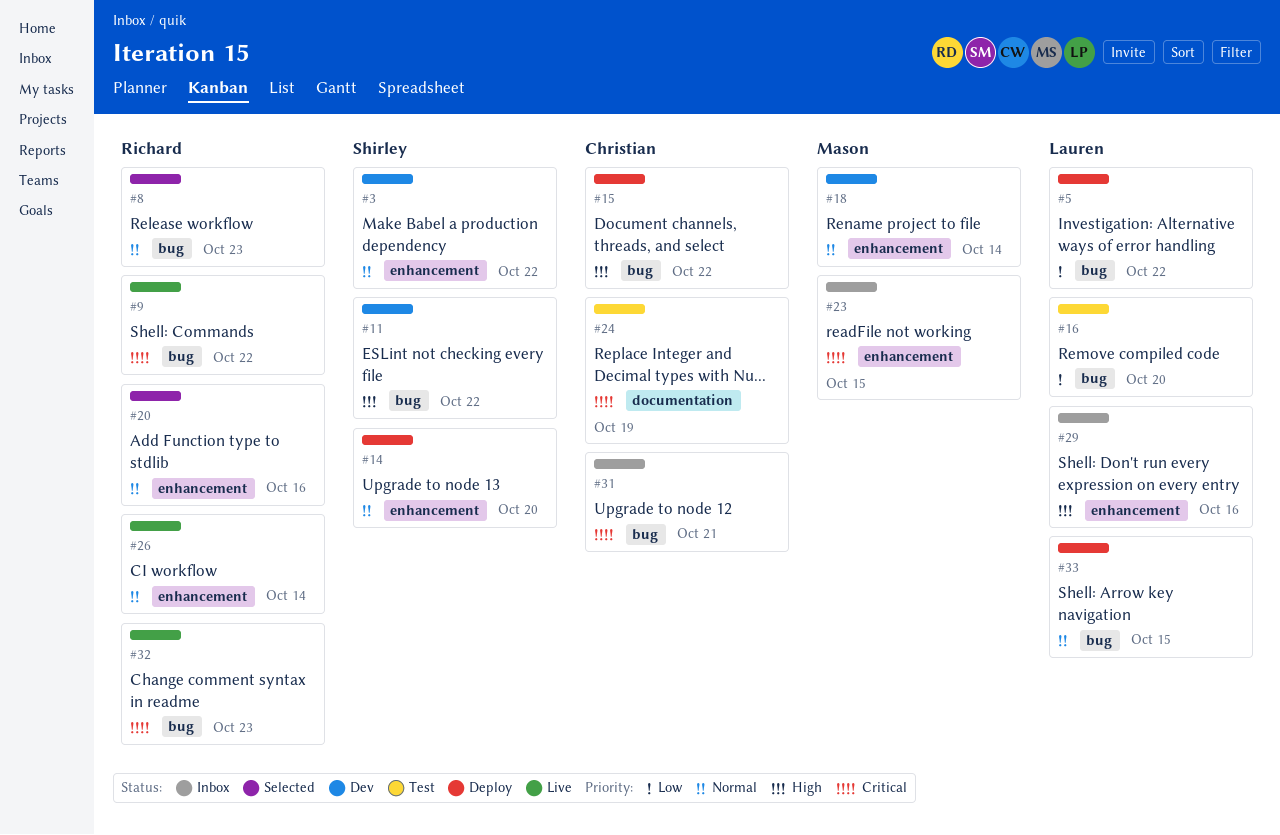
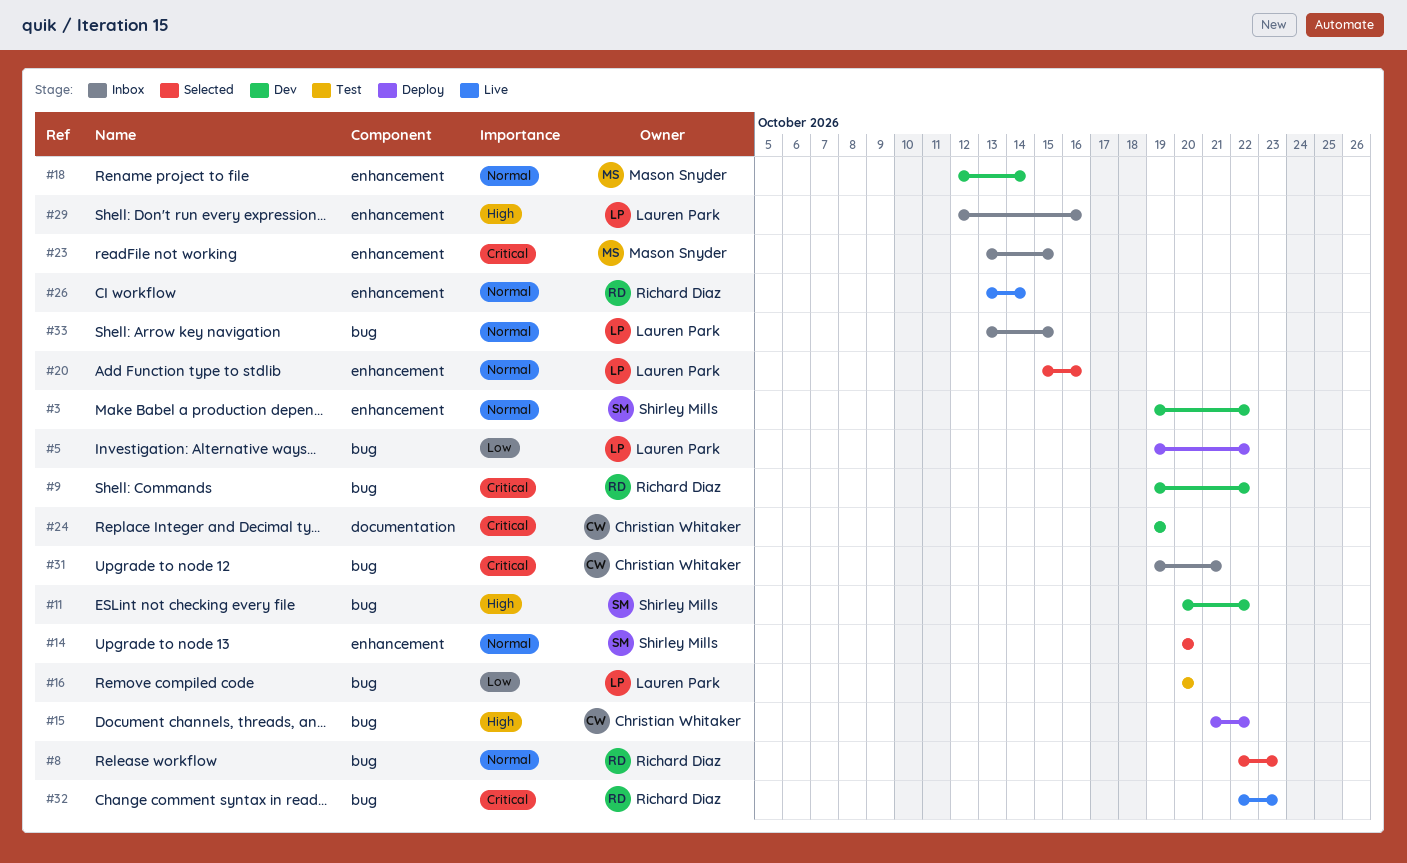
#9, status: Live -> Dev
#14, status: Deploy -> Selected
#20, owner: Richard Diaz -> Lauren Park
#24, status: Test -> Dev
#33, status: Deploy -> Inbox

